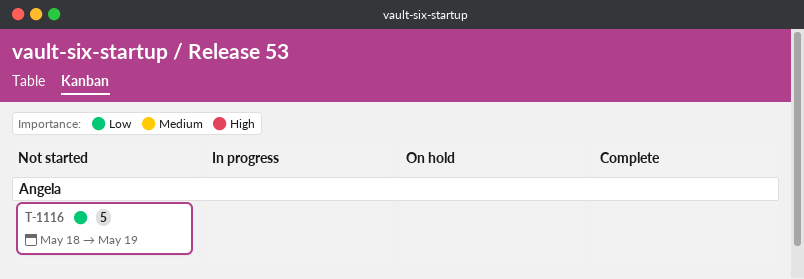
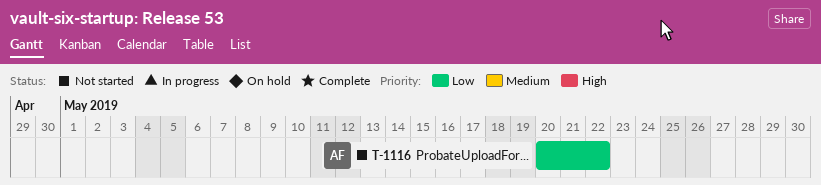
T-1116, start: May 18 -> May 20
T-1116, due: May 19 -> May 22

